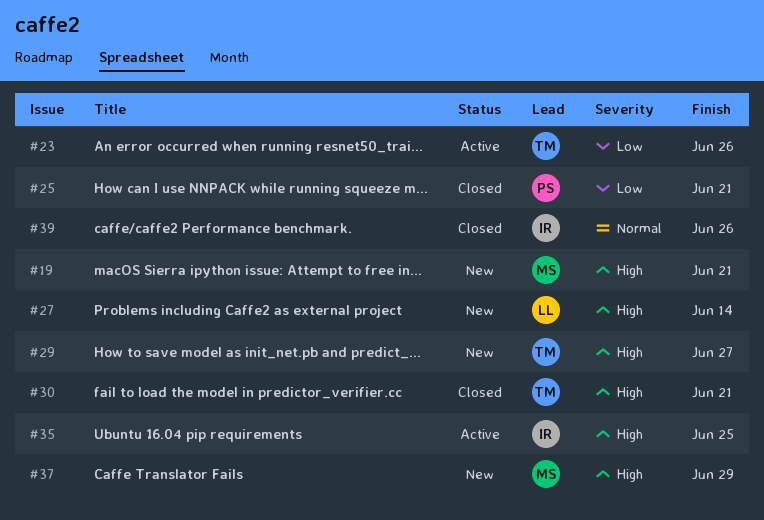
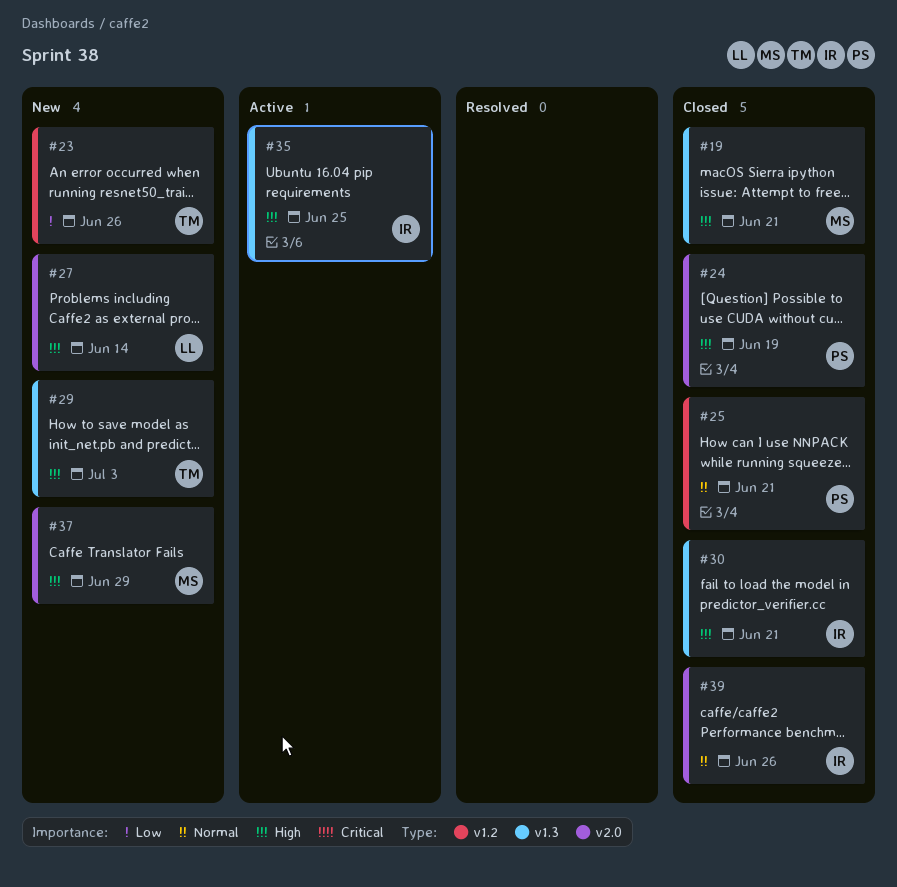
#19, status: New -> Closed
#23, status: Active -> New
#24: none -> present
#25, priority: Low -> Normal
#29, due: Jun 27 -> Jul 3
#30, owner: TM -> IR

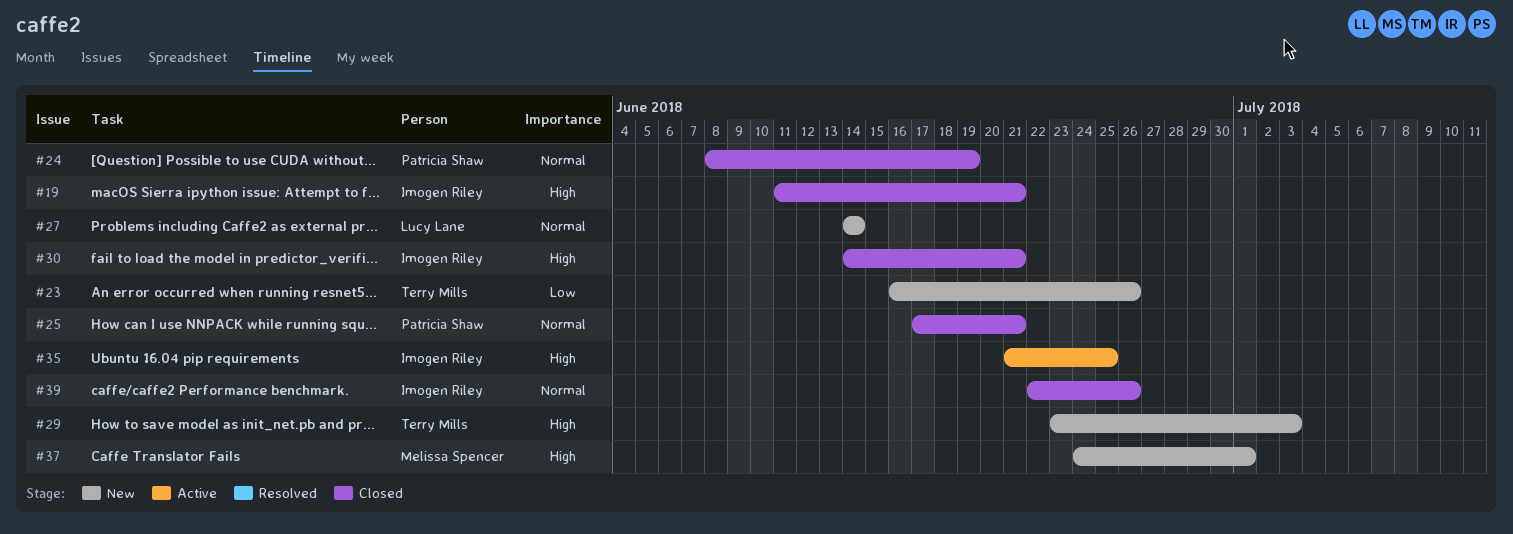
#19, owner: Melissa Spencer -> Imogen Riley
#24, priority: High -> Normal
#27, priority: High -> Normal
#37, due: Jun 29 -> Jul 1

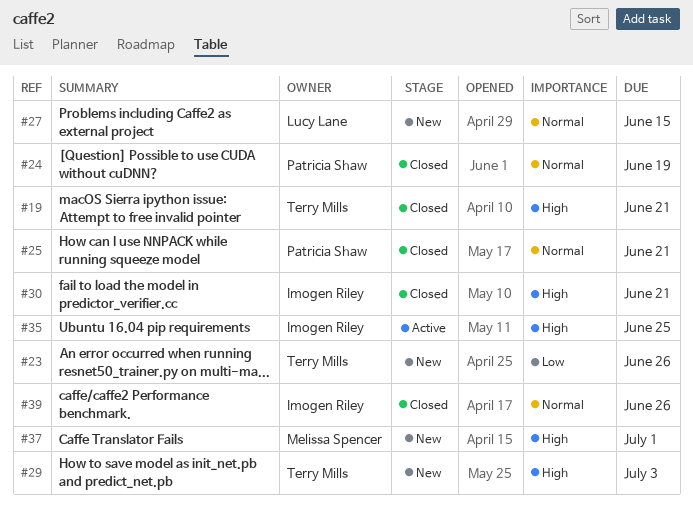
#19, owner: Imogen Riley -> Terry Mills
#27, due: Jun 14 -> Jun 15

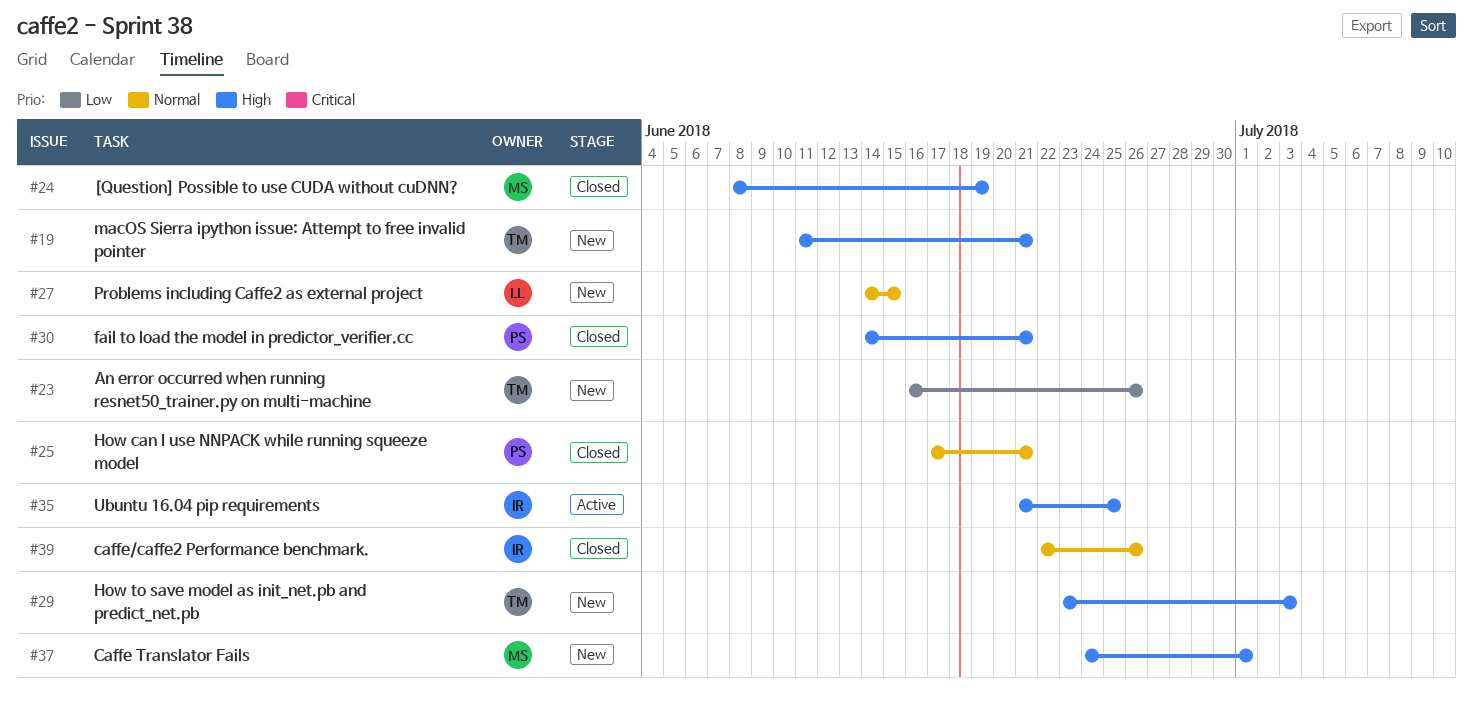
#19, status: Closed -> New
#24, owner: Patricia Shaw -> Melissa Spencer
#24, priority: Normal -> High
#30, owner: Imogen Riley -> Patricia Shaw

